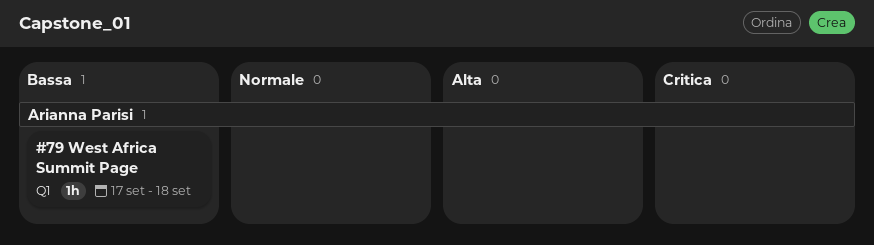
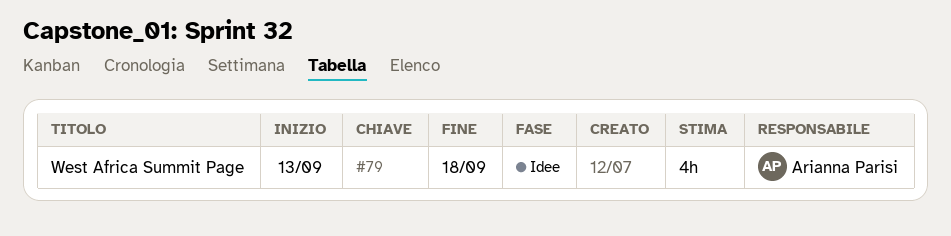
#79, estimate: 1h -> 4h
#79, start: Sep 17 -> Sep 13

